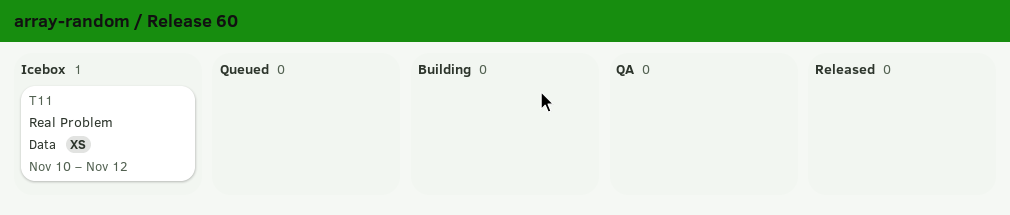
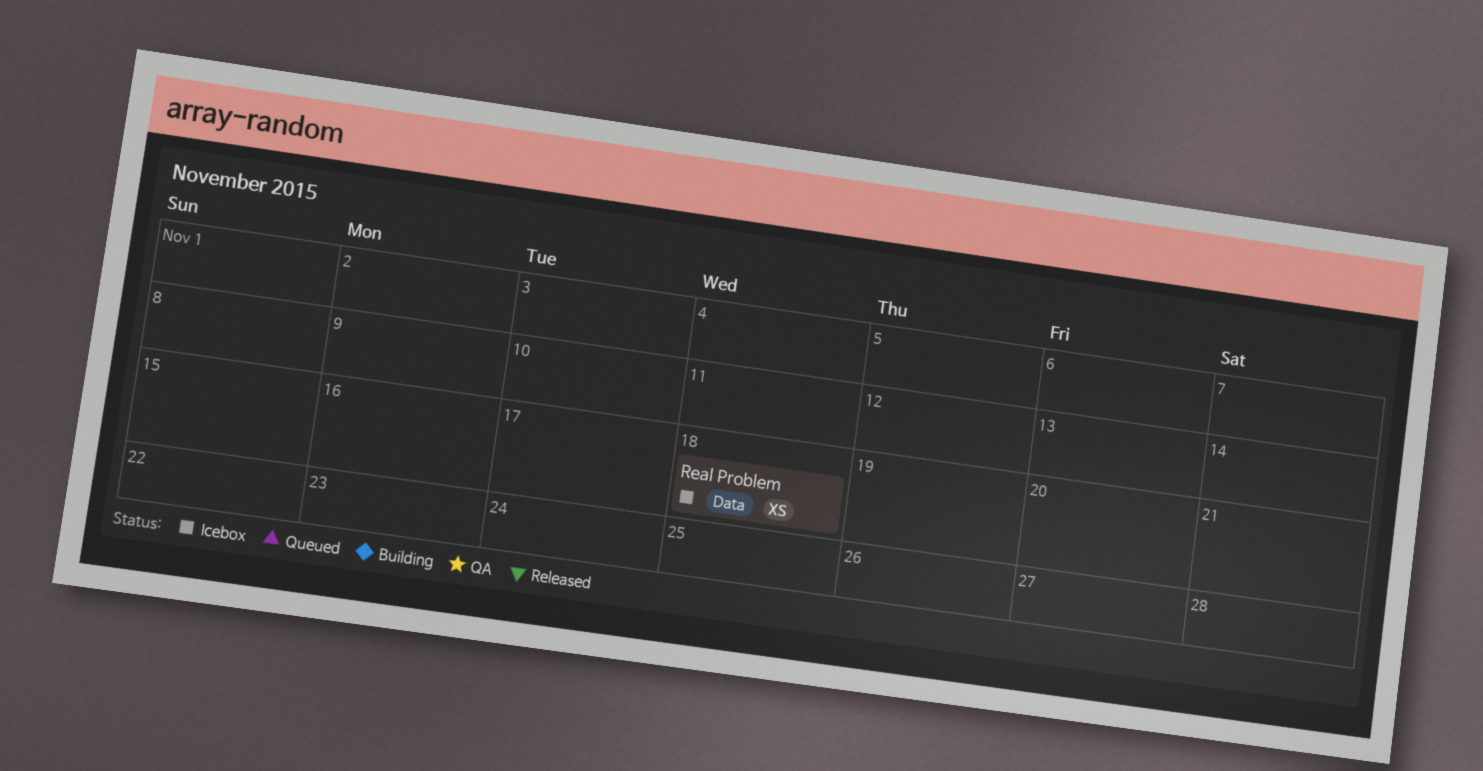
Real Problem, due: Nov 12 -> Nov 18

